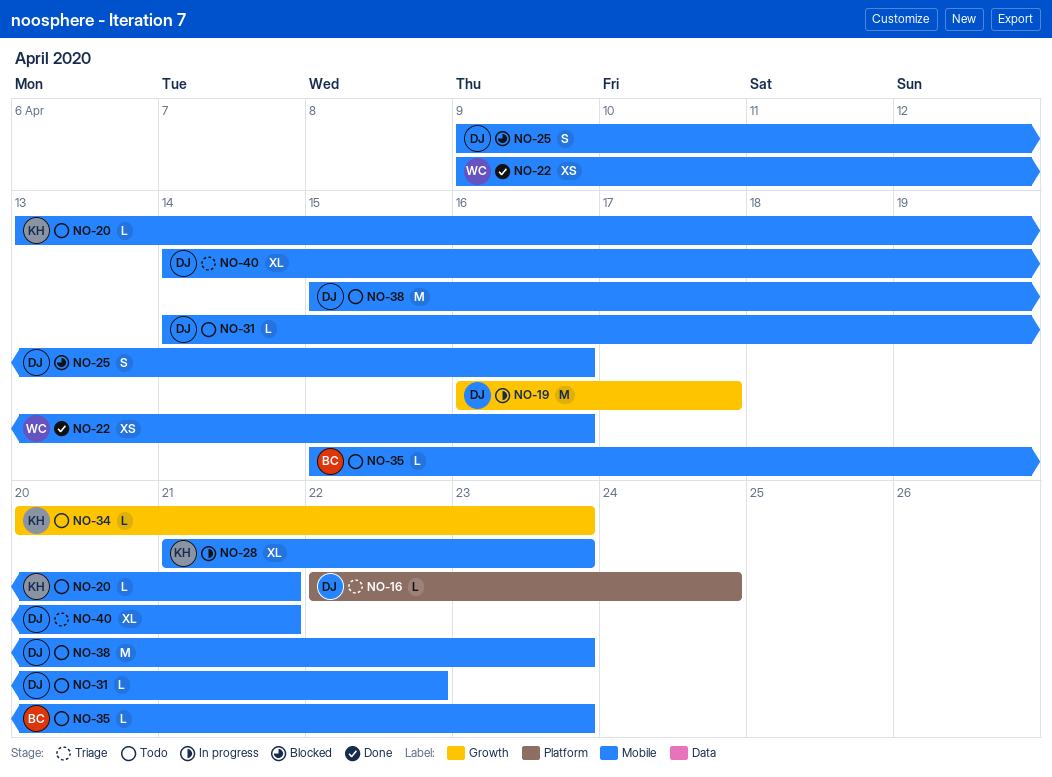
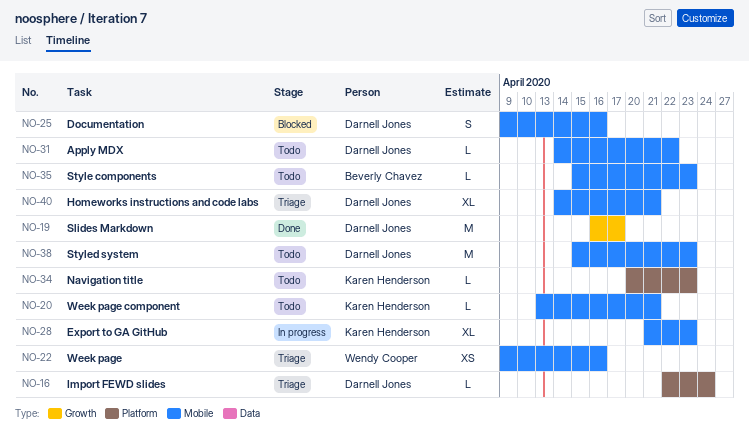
NO-19, status: In progress -> Done
NO-22, status: Done -> Triage
NO-34, label: Growth -> Platform

